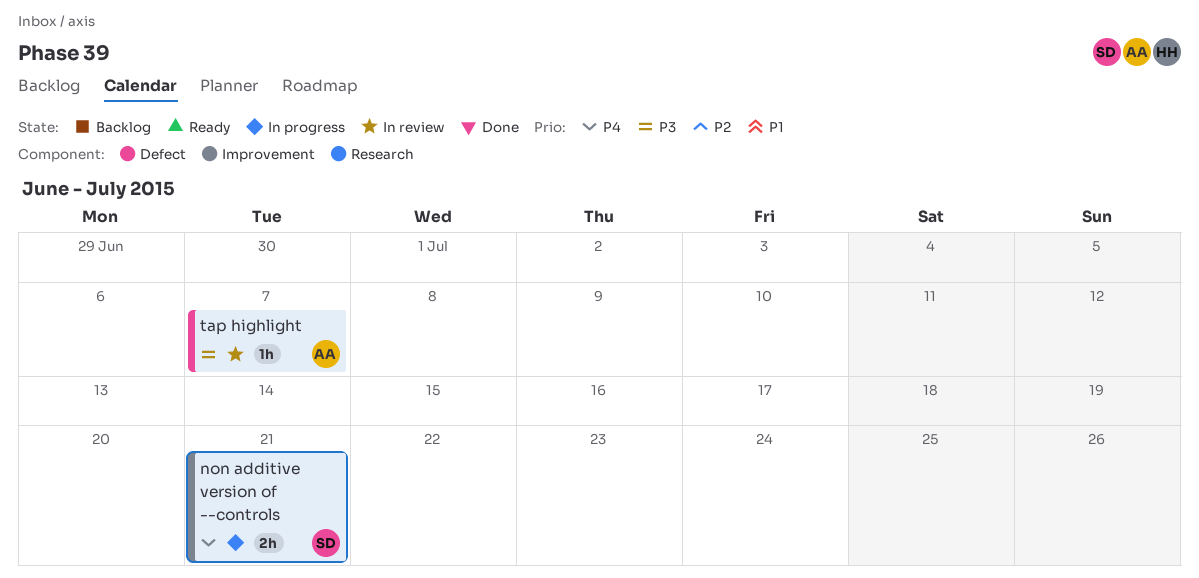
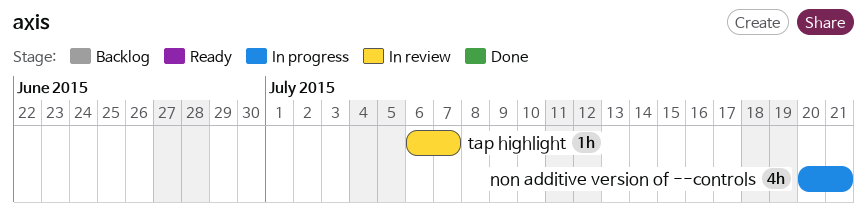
non additive version of --controls, estimate: 2h -> 4h

